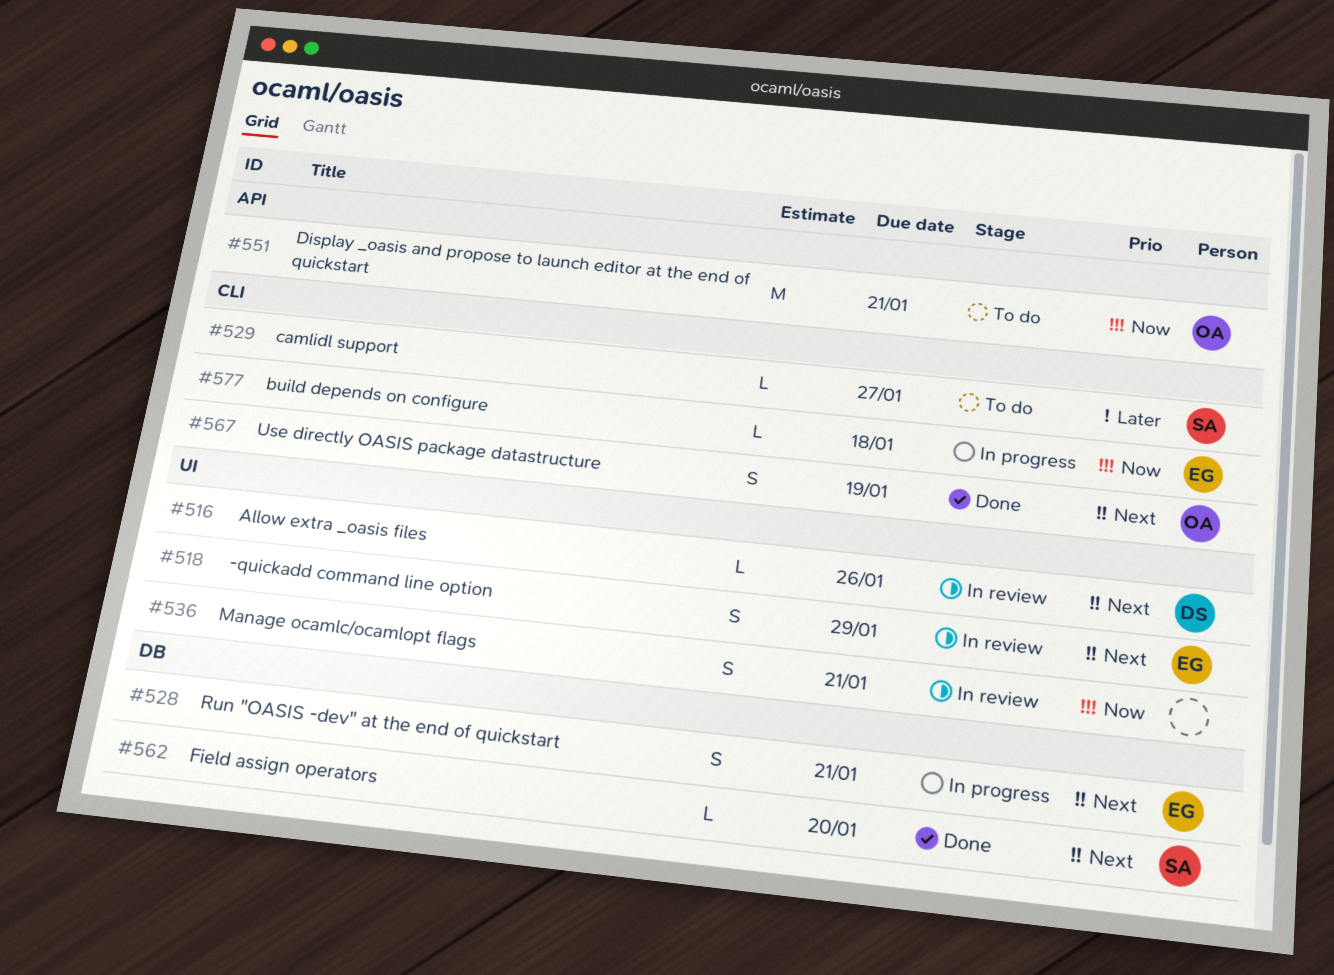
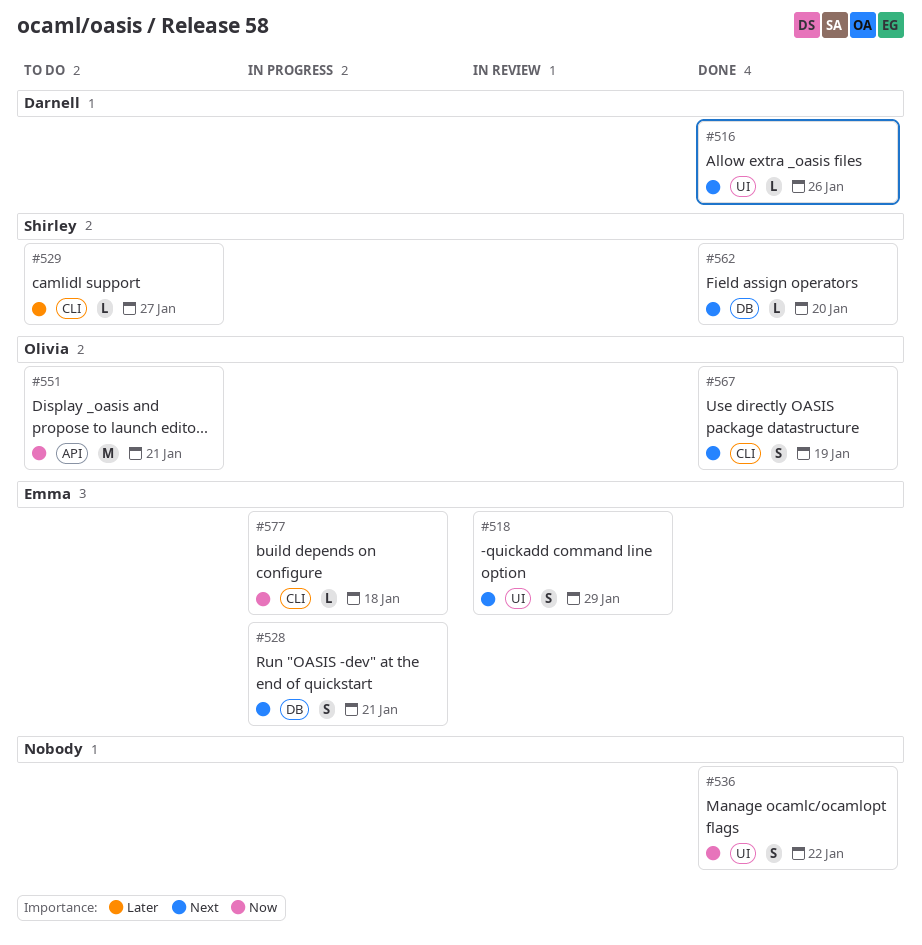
#516, status: In review -> Done
#536, status: In review -> Done
#536, due: Jan 21 -> Jan 22

